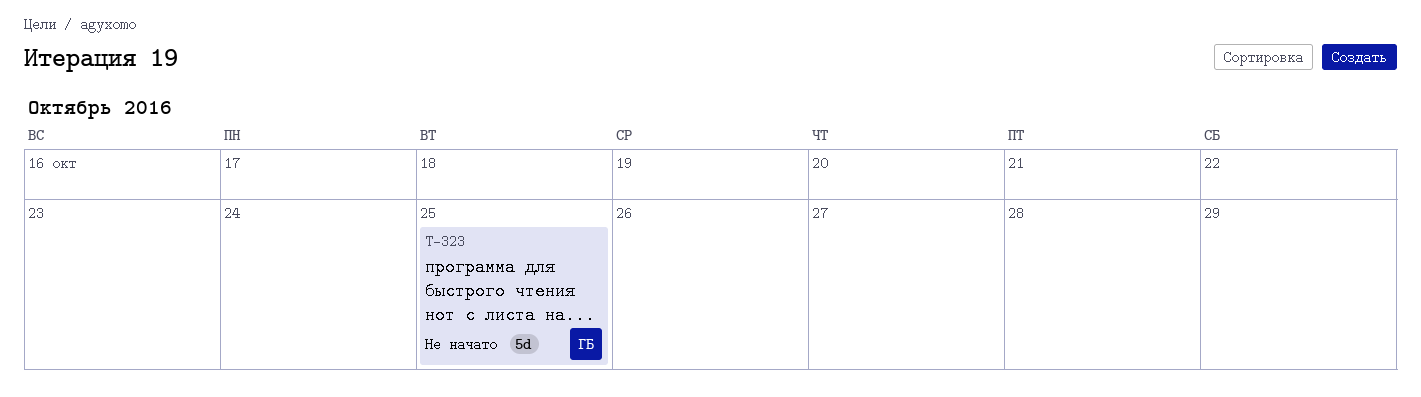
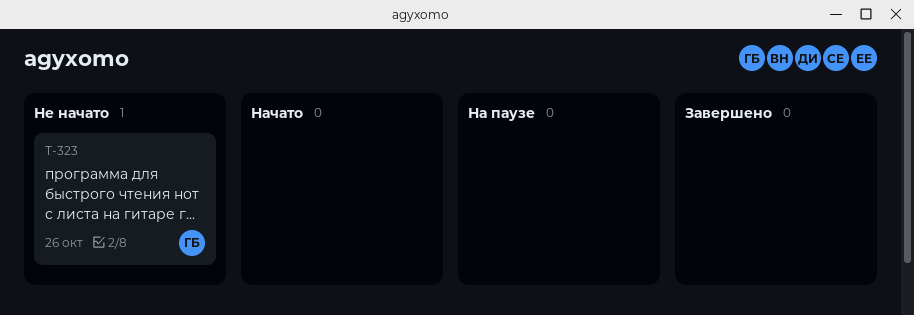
T-323, due: Oct 25 -> Oct 26

